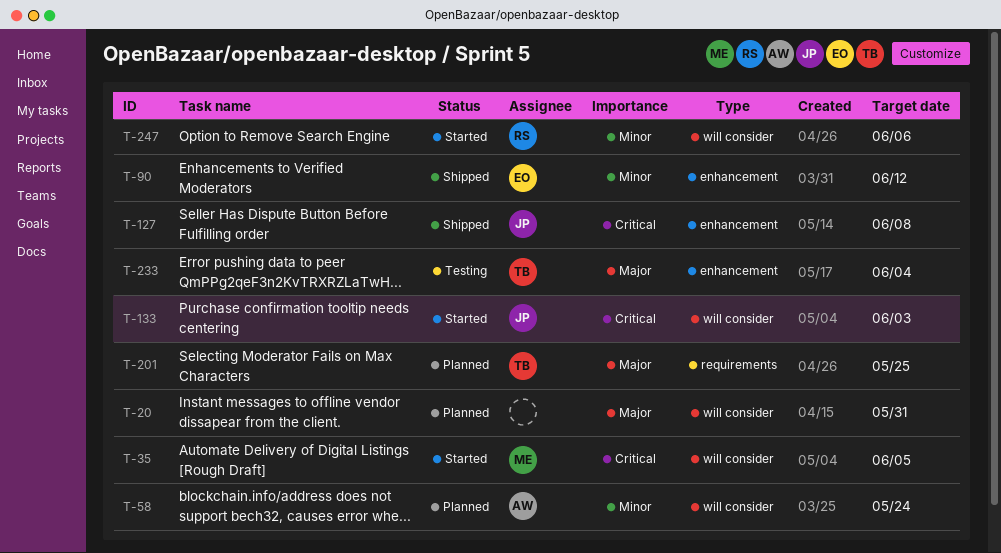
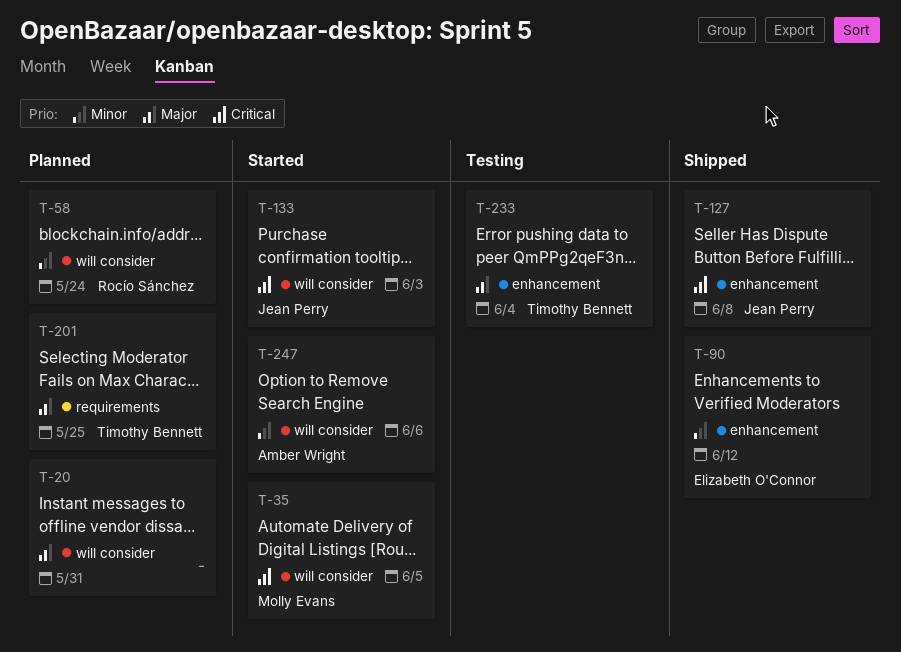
T-58, owner: Amber Wright -> Rocío Sánchez
T-247, owner: Rocío Sánchez -> Amber Wright

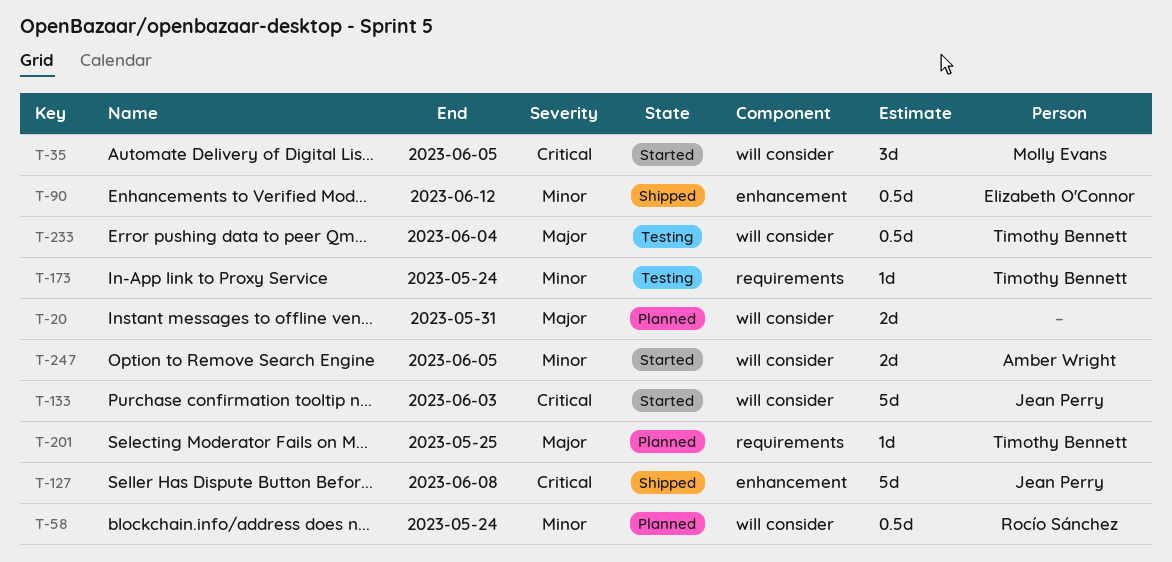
T-173: none -> present
T-233, label: enhancement -> will consider
T-247, due: Jun 6 -> Jun 5

